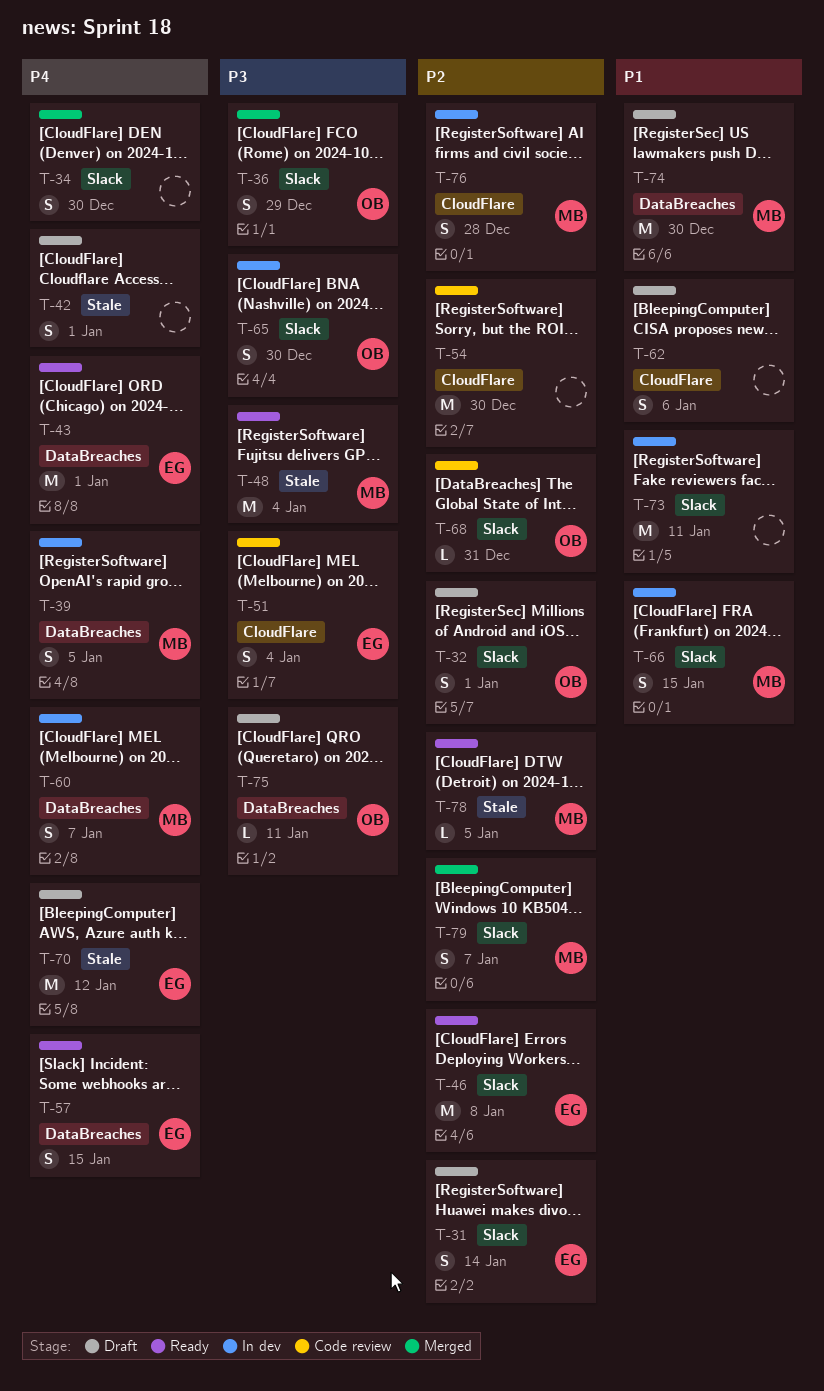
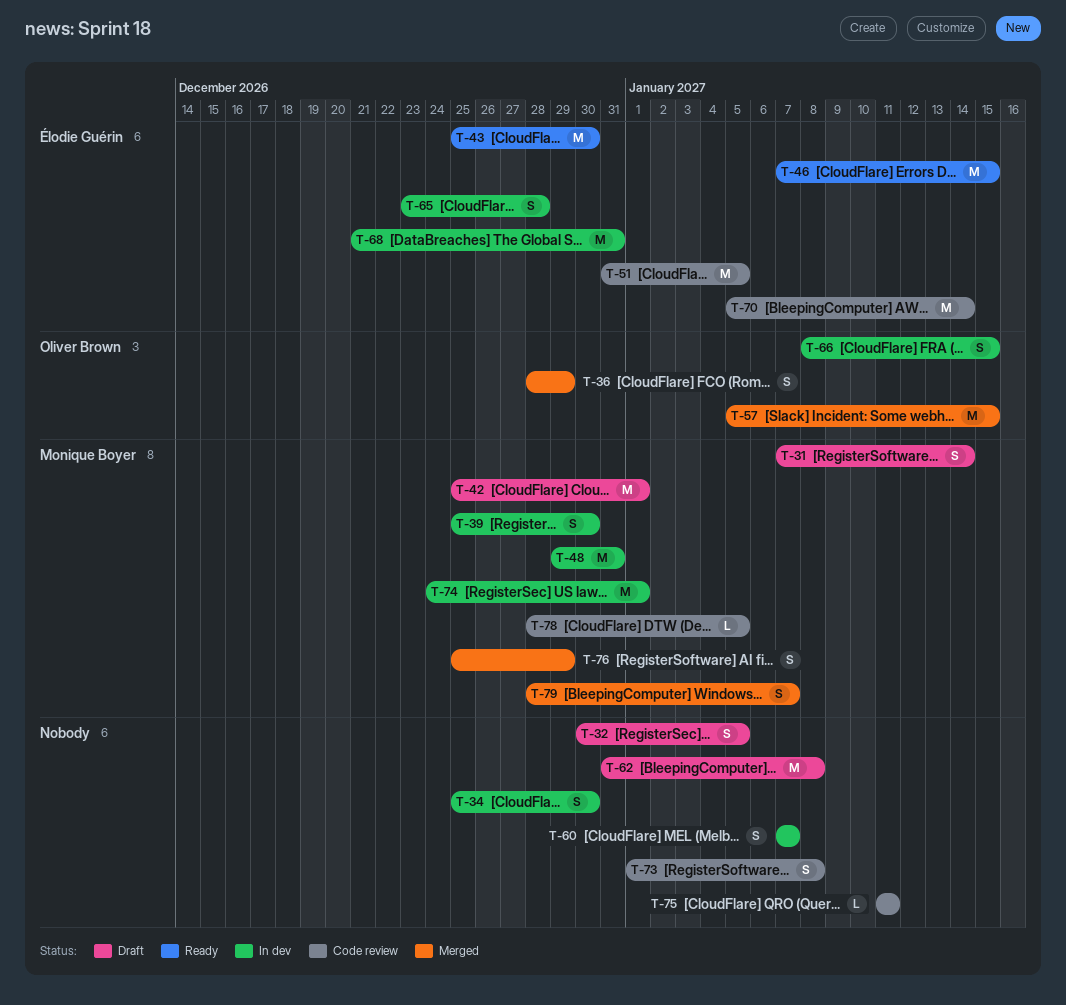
T-31, owner: Élodie Guérin -> Monique Boyer
T-32, owner: Oliver Brown -> none
T-32, due: Jan 1 -> Jan 5
T-34, status: Merged -> In dev
T-39, due: Jan 5 -> Dec 30
T-42, owner: none -> Monique Boyer
T-42, estimate: S -> M
T-43, due: Jan 1 -> Dec 30
T-46, due: Jan 8 -> Jan 15
T-48, status: Ready -> In dev
T-48, due: Jan 4 -> Dec 31
T-51, estimate: S -> M
T-51, due: Jan 4 -> Jan 5
T-54: present -> none
T-57, status: Ready -> Merged
T-57, owner: Élodie Guérin -> Oliver Brown
T-57, estimate: S -> M
T-60, owner: Monique Boyer -> none
T-62, estimate: S -> M
T-62, due: Jan 6 -> Jan 8
T-65, owner: Oliver Brown -> Élodie Guérin
T-65, due: Dec 30 -> Dec 28
T-66, owner: Monique Boyer -> Oliver Brown
T-68, status: Code review -> In dev
T-68, owner: Oliver Brown -> Élodie Guérin
T-68, estimate: L -> M
T-70, status: Draft -> Code review
T-70, due: Jan 12 -> Jan 14
T-73, status: In dev -> Code review
T-73, estimate: M -> S
T-73, due: Jan 11 -> Jan 8
T-74, status: Draft -> In dev
T-74, due: Dec 30 -> Jan 1
T-75, status: Draft -> Code review
T-75, owner: Oliver Brown -> none
T-76, status: In dev -> Merged
T-76, due: Dec 28 -> Dec 29
T-78, status: Ready -> Code review

